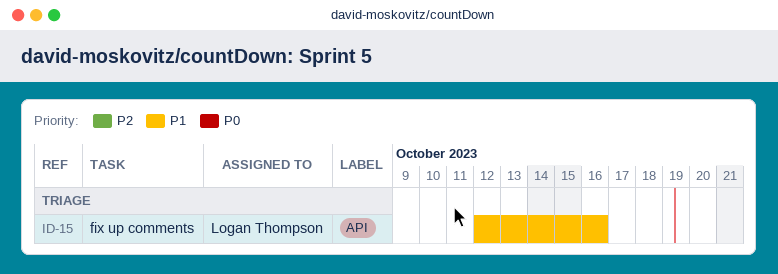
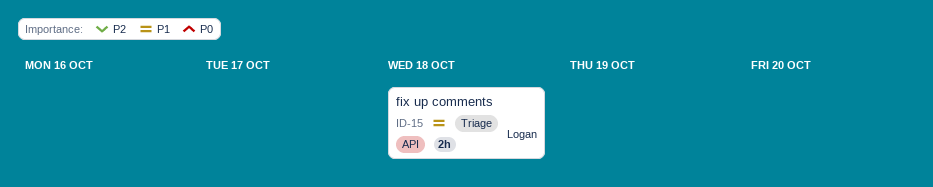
ID-15, due: Oct 16 -> Oct 18

